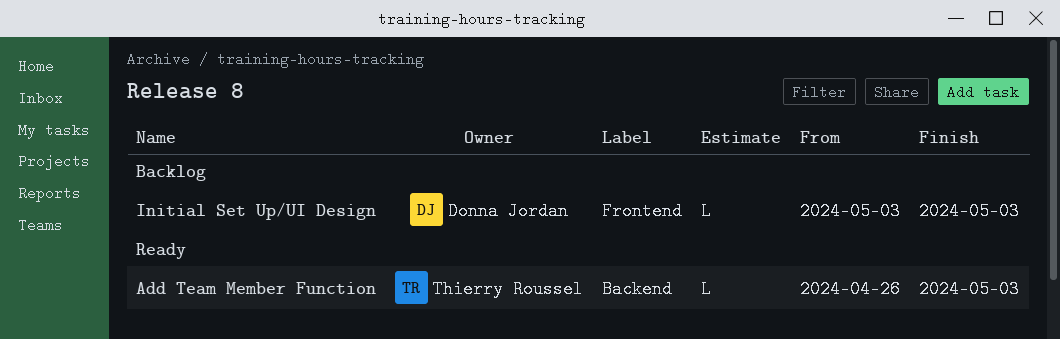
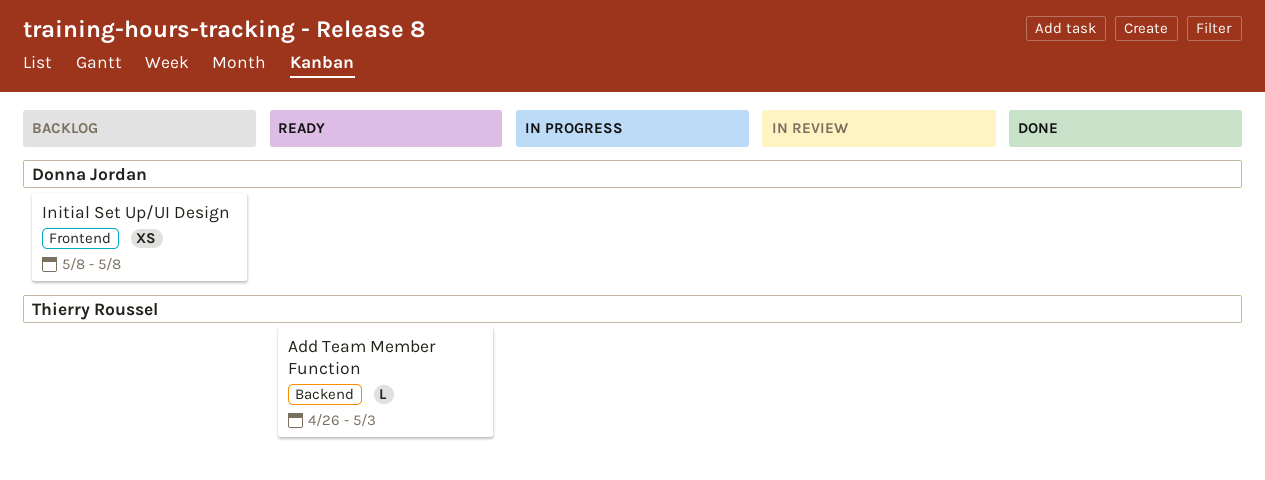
Initial Set Up/UI Design, estimate: L -> XS
Initial Set Up/UI Design, start: May 3 -> May 8
Initial Set Up/UI Design, due: May 3 -> May 8

